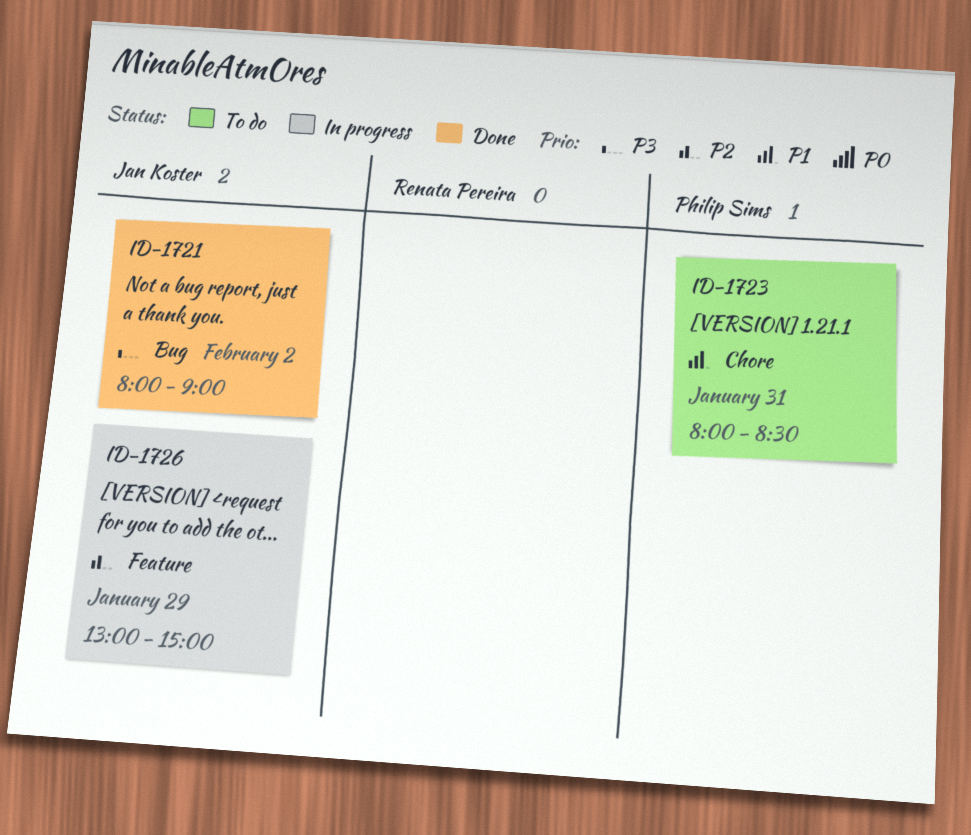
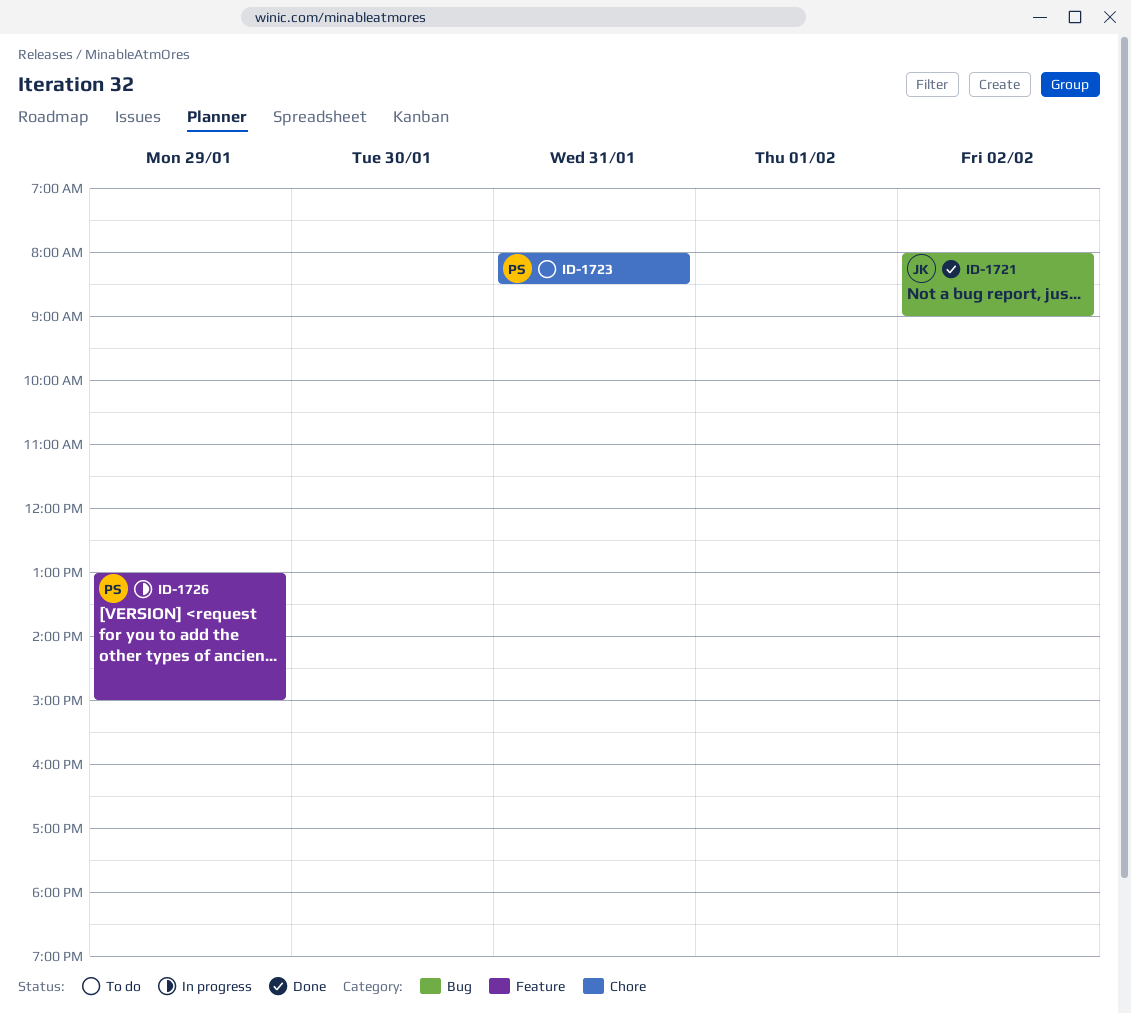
ID-1726, owner: Jan Koster -> Philip Sims

